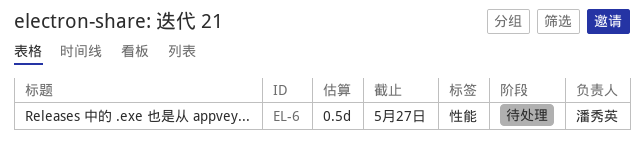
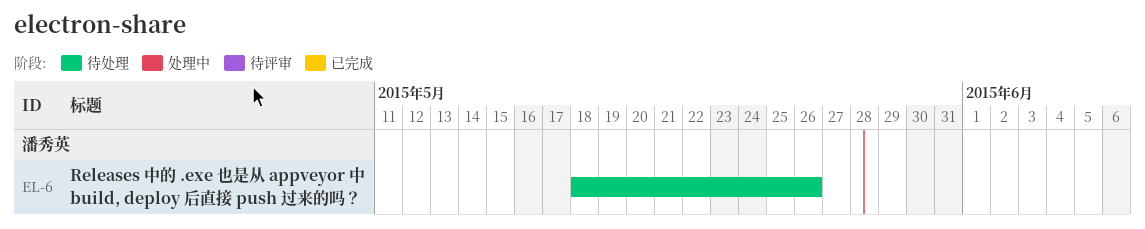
EL-6, due: May 27 -> May 26

